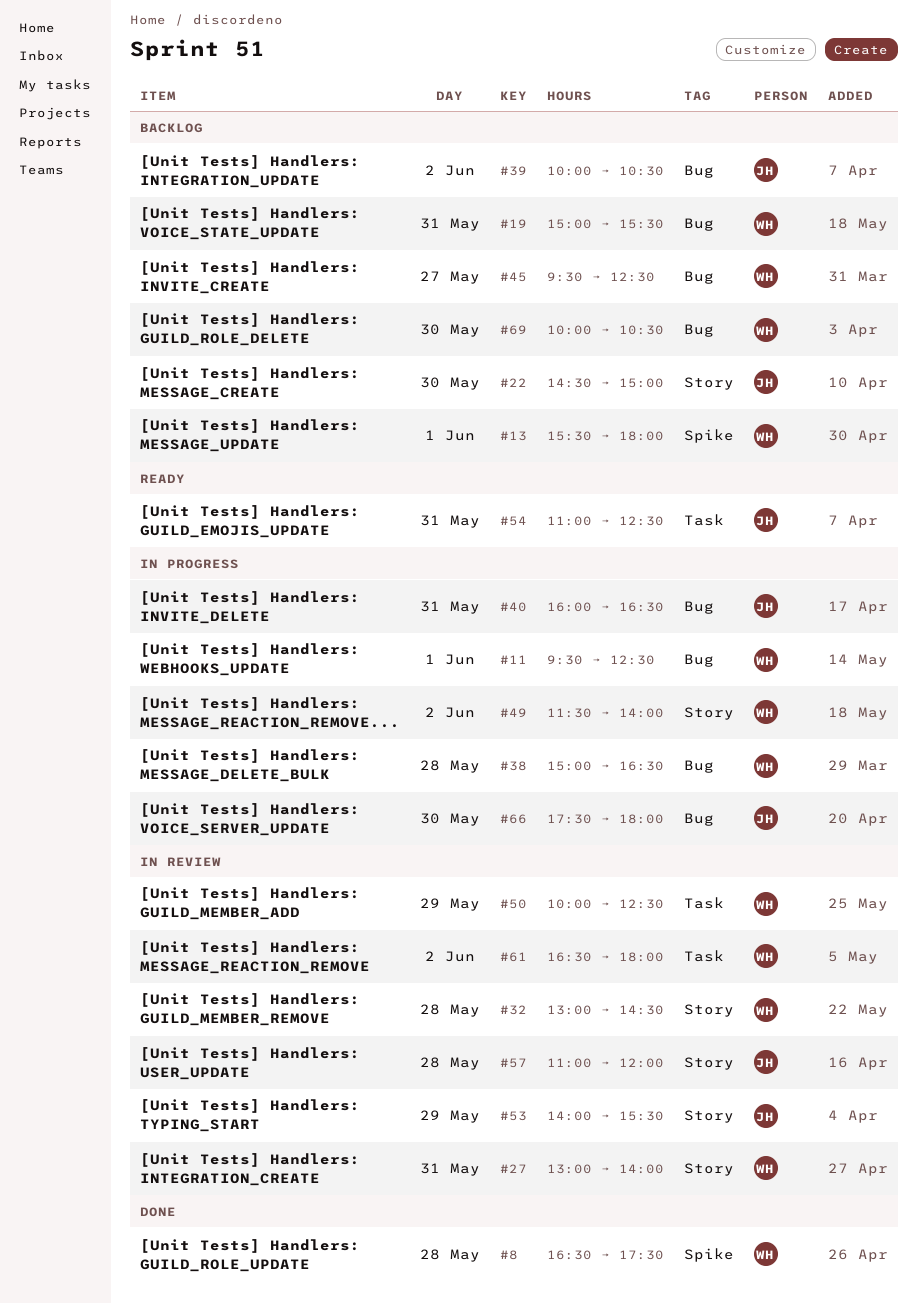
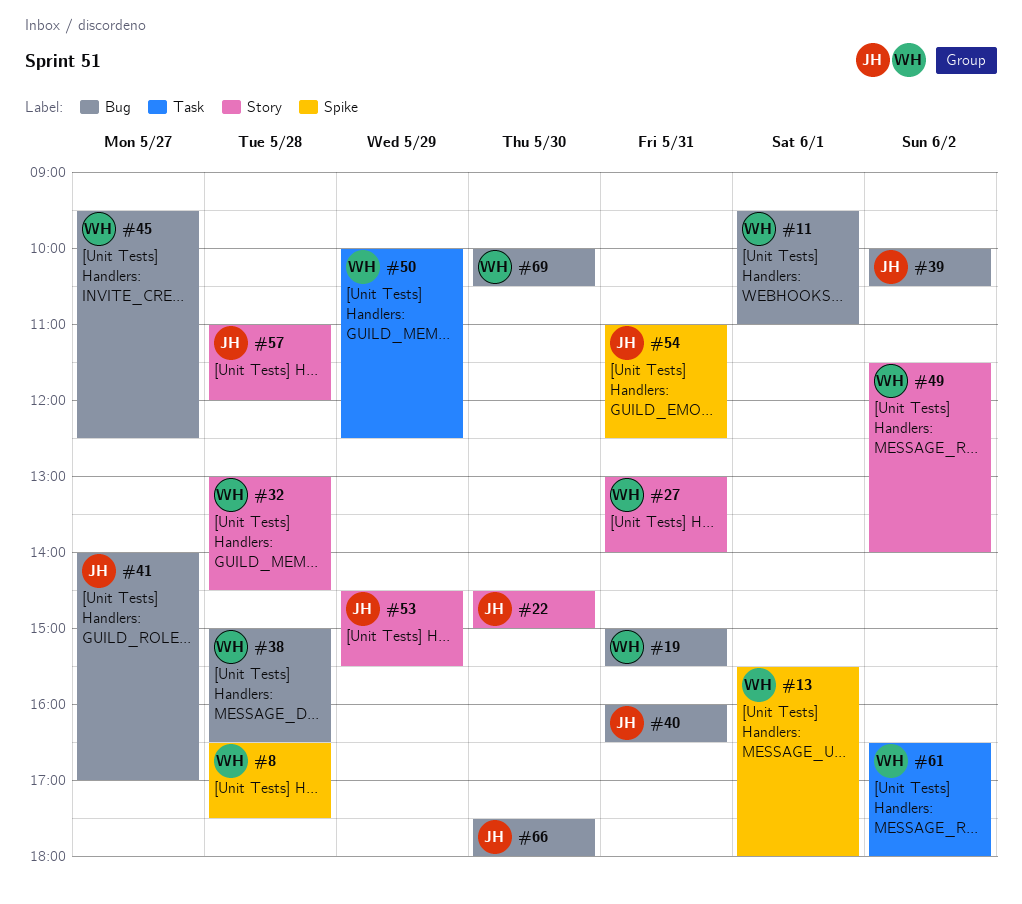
#11, ends: 12:30 -> 11:00
#41: none -> present
#53, begins: 14:00 -> 14:30
#54, label: Task -> Spike

